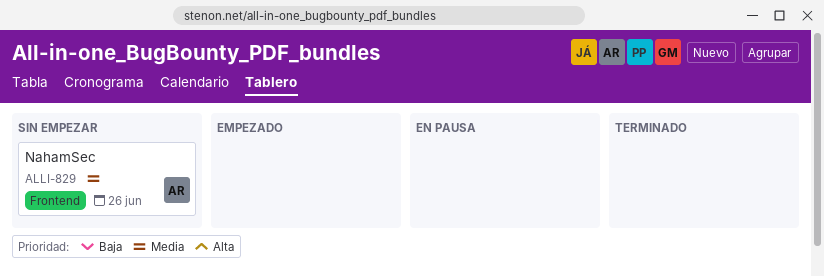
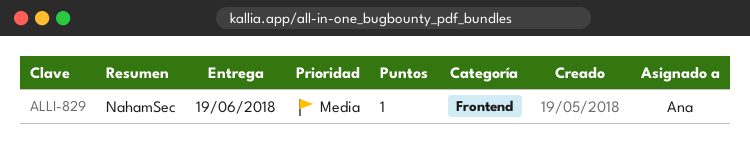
ALLI-829, due: Jun 26 -> Jun 19

